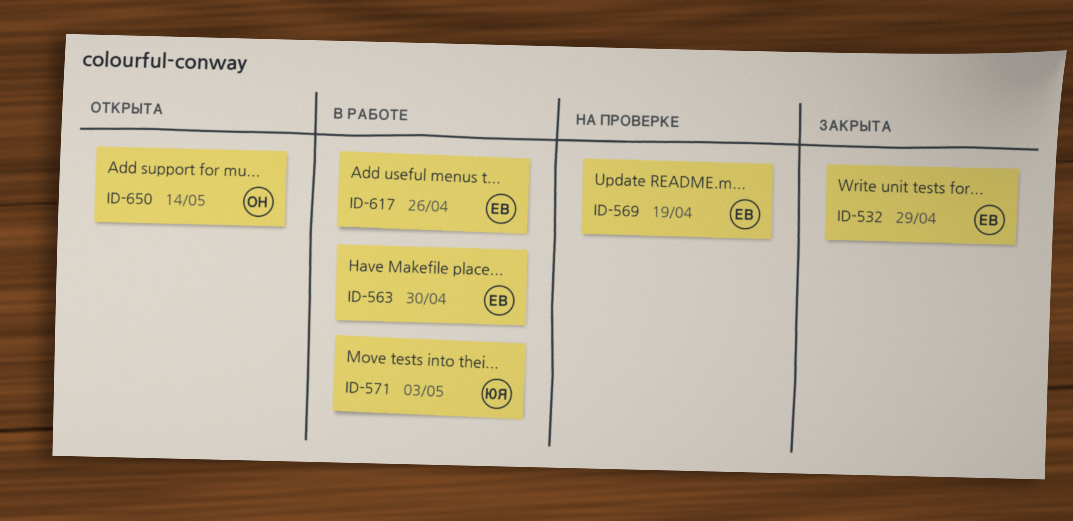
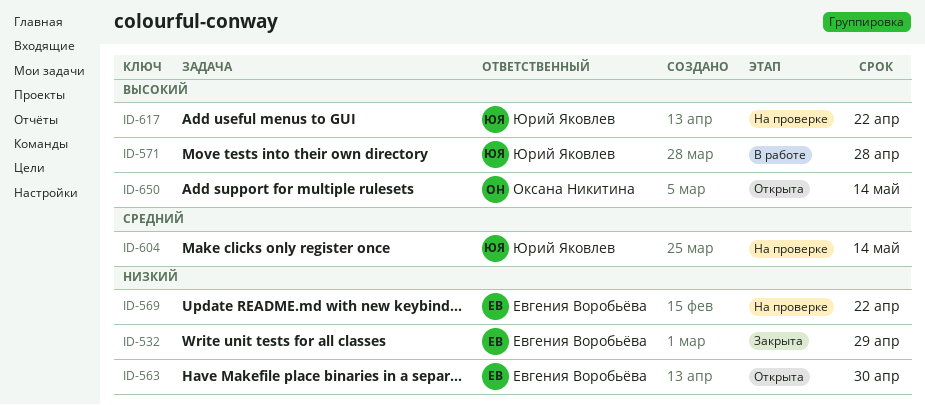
ID-563, status: В работе -> Открыта
ID-569, due: Apr 19 -> Apr 22
ID-571, due: May 3 -> Apr 28
ID-604: none -> present
ID-617, status: В работе -> На проверке
ID-617, owner: Евгения Воробьёва -> Юрий Яковлев
ID-617, due: Apr 26 -> Apr 22

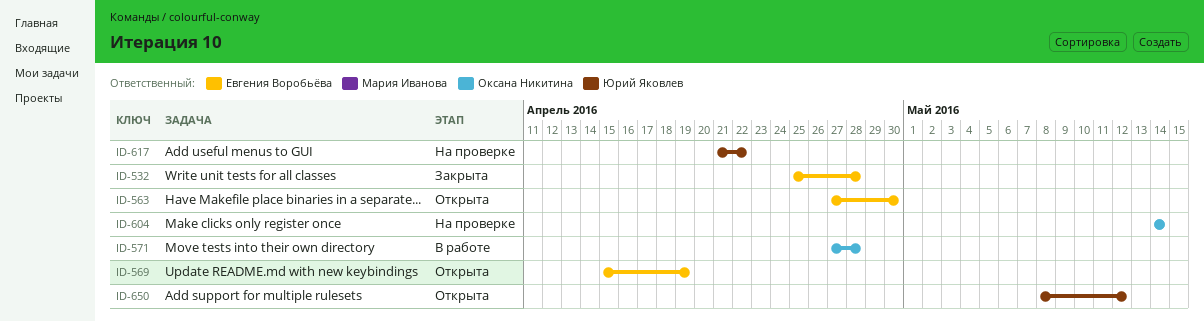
ID-532, due: Apr 29 -> Apr 28
ID-569, status: На проверке -> Открыта
ID-569, due: Apr 22 -> Apr 19
ID-571, owner: Юрий Яковлев -> Оксана Никитина
ID-604, owner: Юрий Яковлев -> Оксана Никитина
ID-650, owner: Оксана Никитина -> Юрий Яковлев
ID-650, due: May 14 -> May 12

